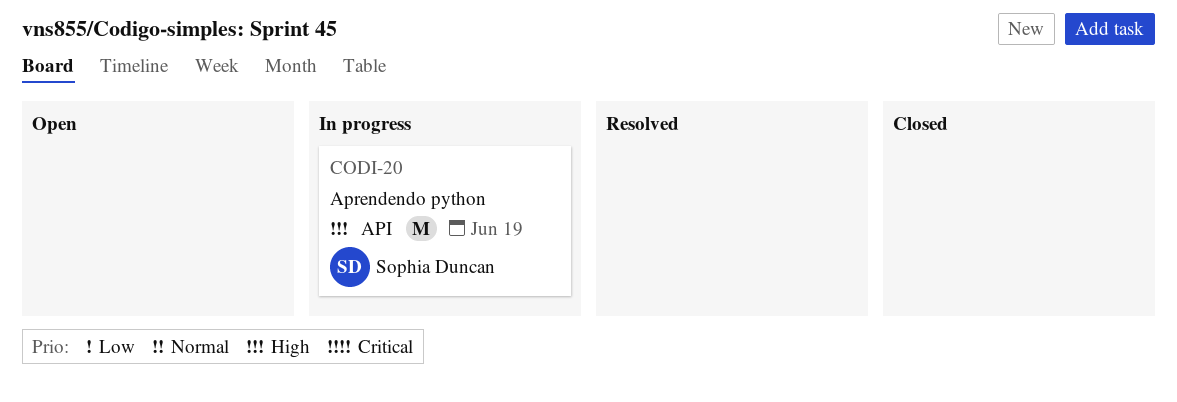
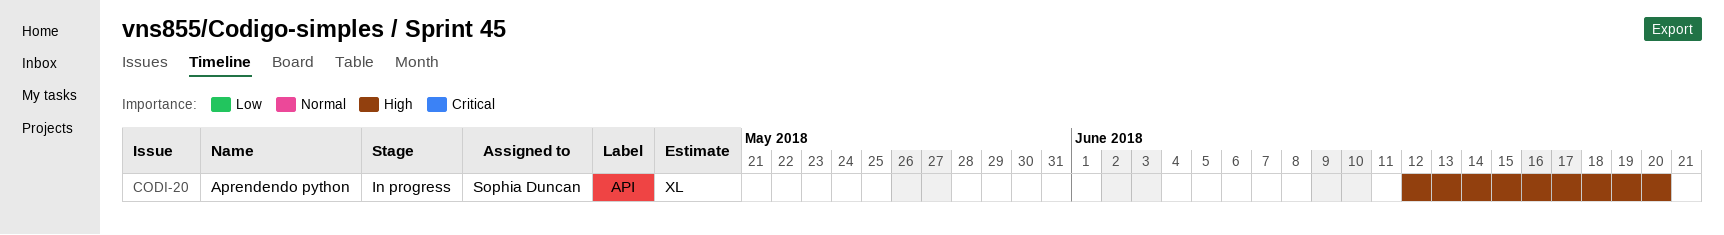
CODI-20, estimate: M -> XL
CODI-20, due: Jun 19 -> Jun 20

